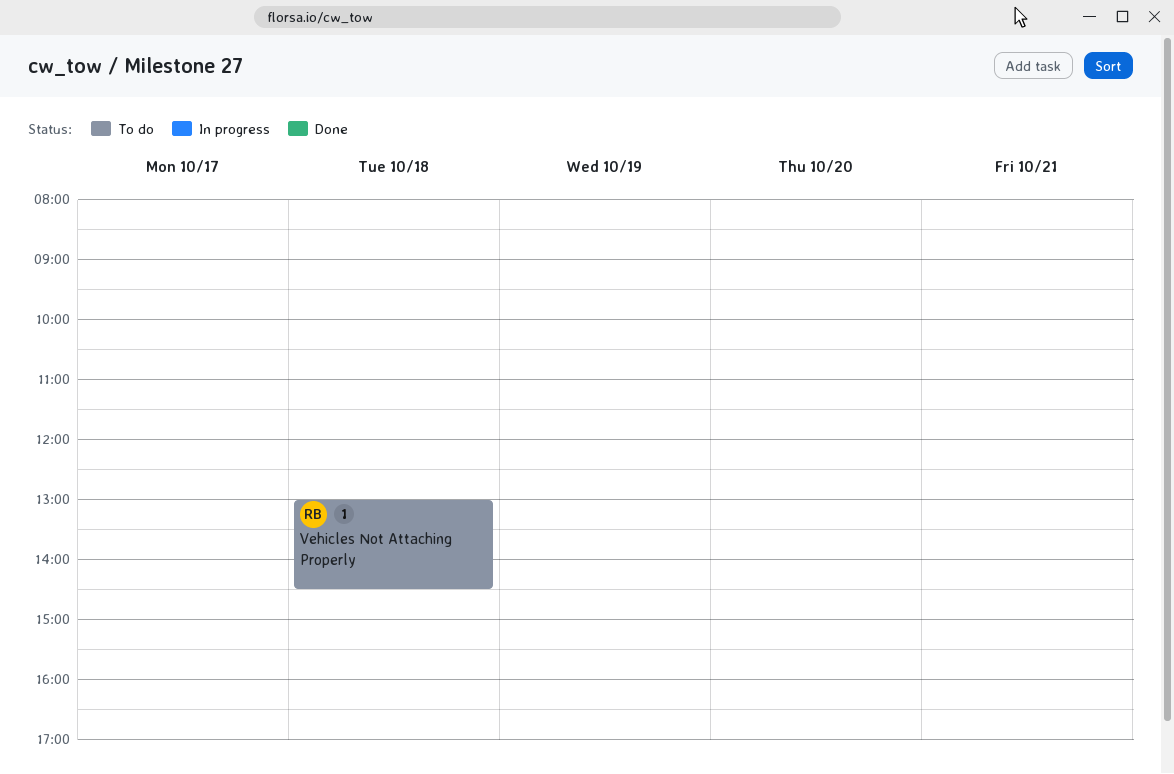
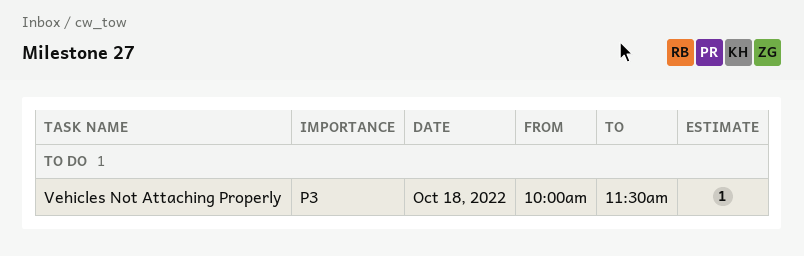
Vehicles Not Attaching Properly, begins: 13:00 -> 10:00
Vehicles Not Attaching Properly, ends: 14:30 -> 11:30

